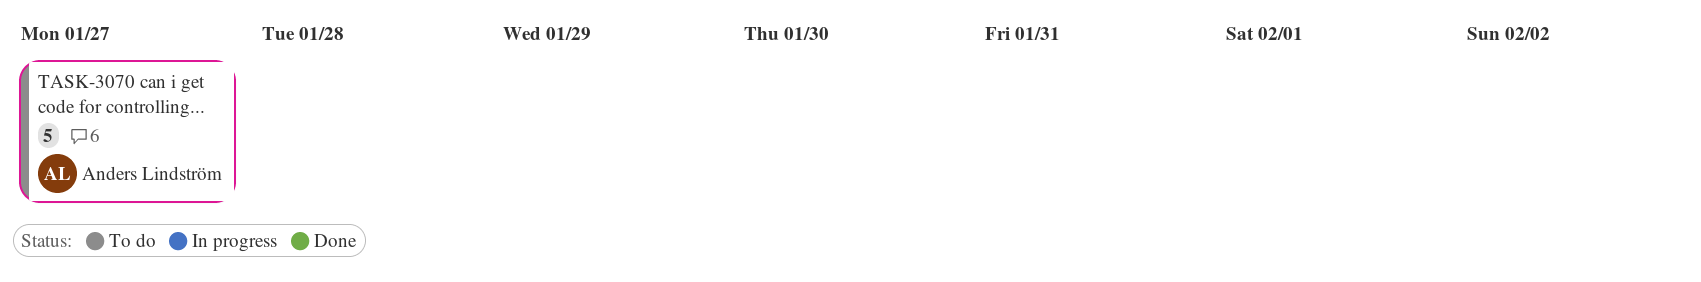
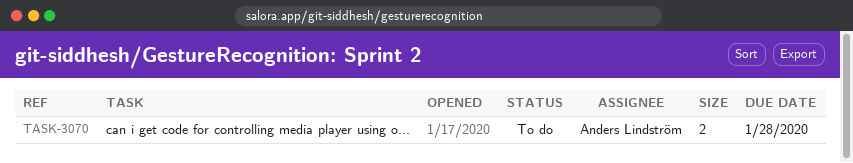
TASK-3070, estimate: 5 -> 2
TASK-3070, due: Jan 27 -> Jan 28

